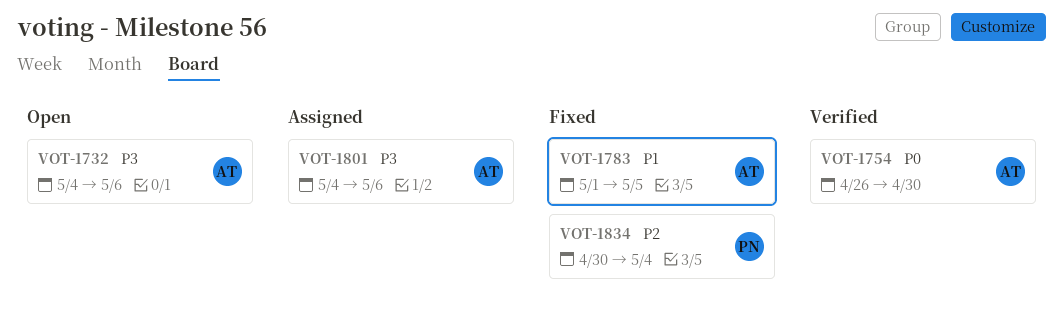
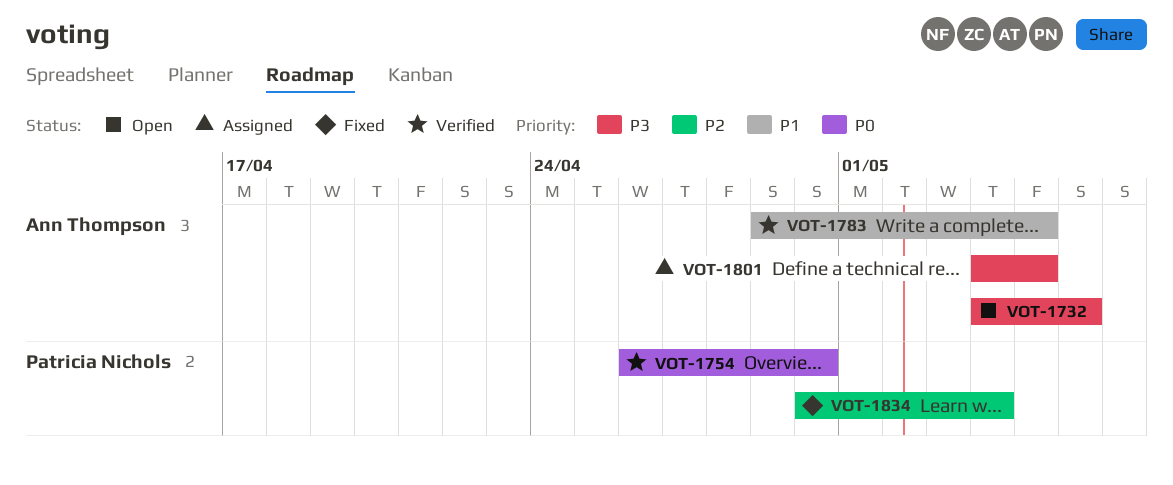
VOT-1754, owner: Ann Thompson -> Patricia Nichols
VOT-1783, status: Fixed -> Verified
VOT-1783, start: May 1 -> Apr 29
VOT-1801, due: May 6 -> May 5

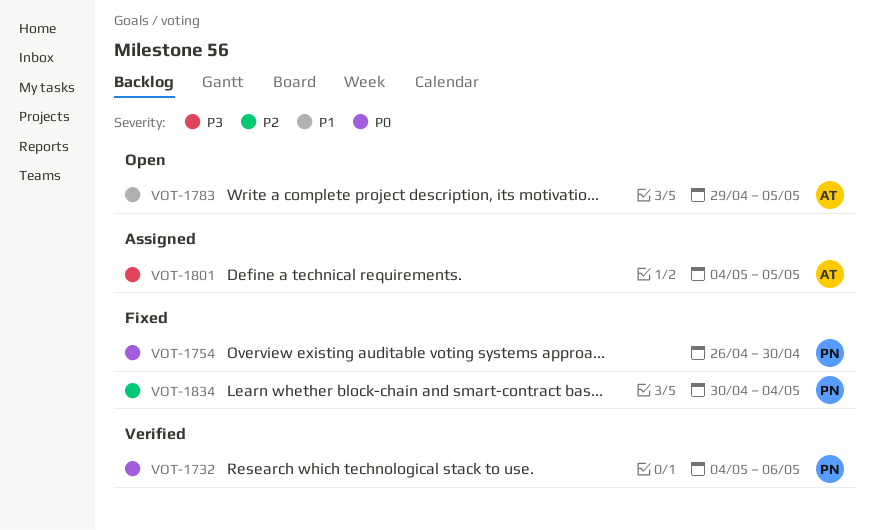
VOT-1732, status: Open -> Verified
VOT-1732, owner: Ann Thompson -> Patricia Nichols
VOT-1732, priority: P3 -> P0
VOT-1754, status: Verified -> Fixed
VOT-1783, status: Verified -> Open

